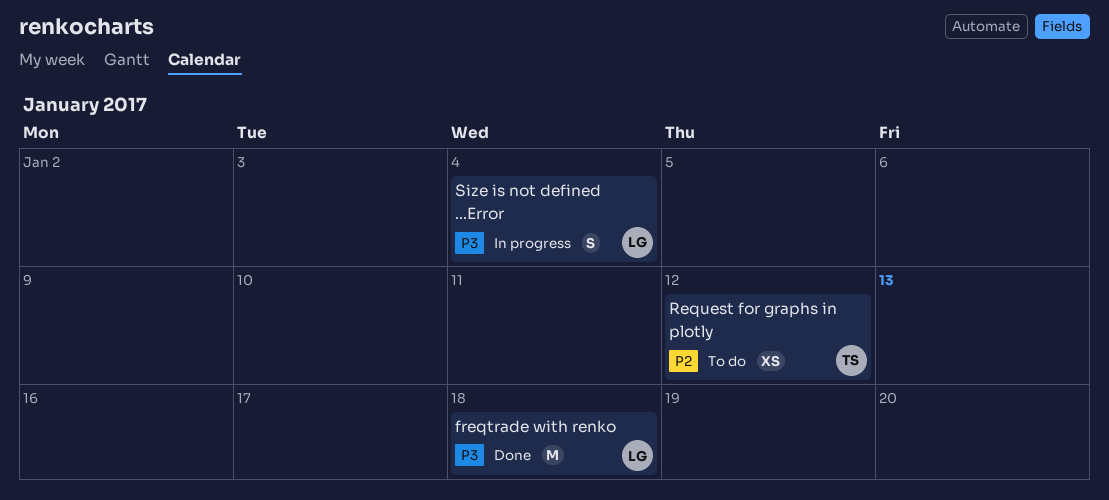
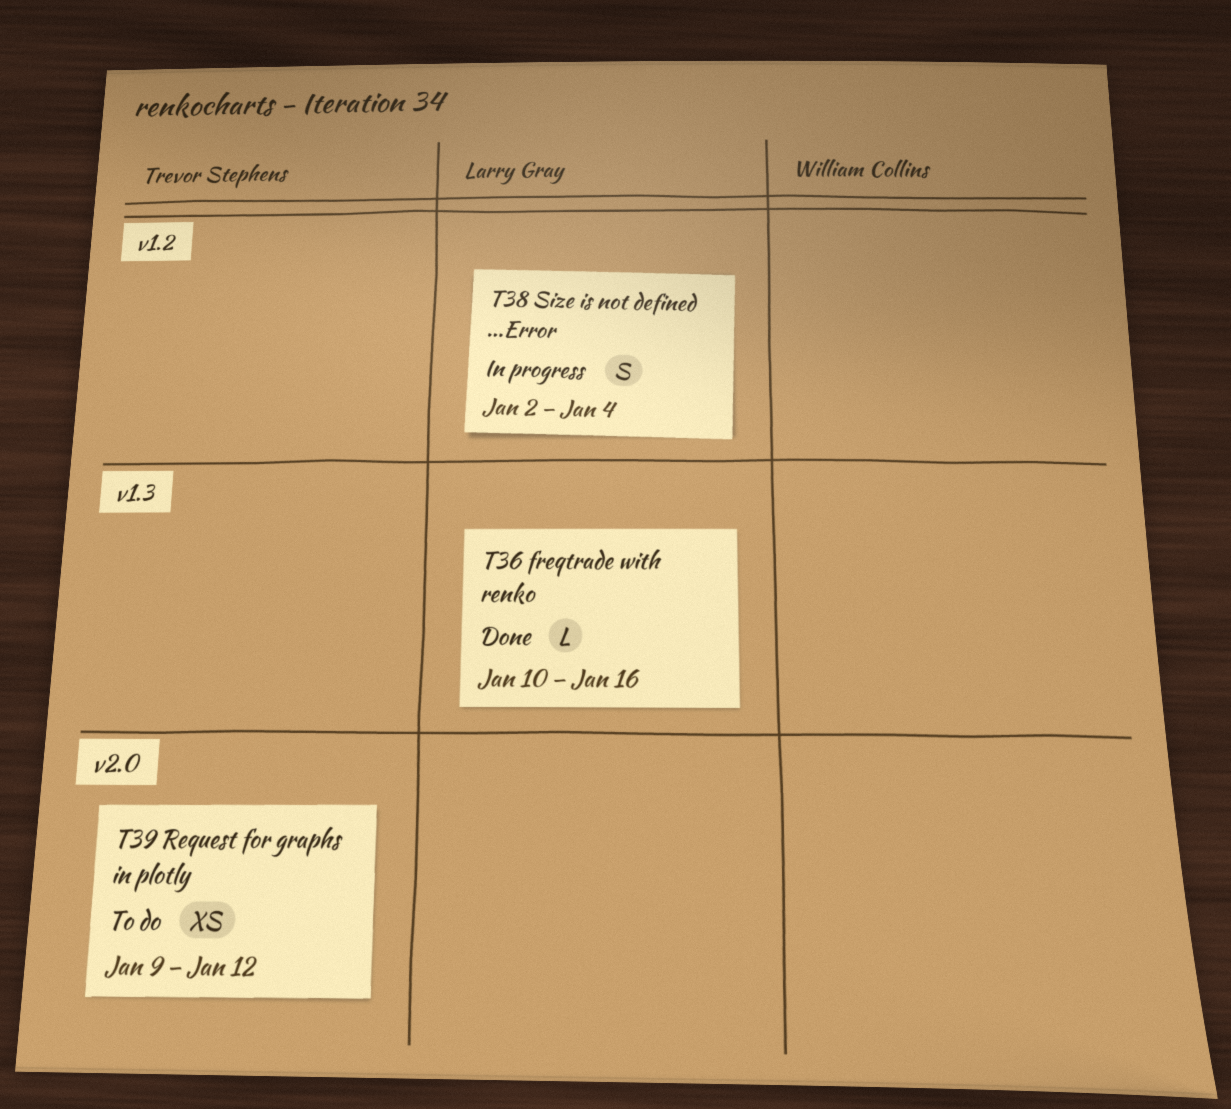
freqtrade with renko, estimate: M -> L
freqtrade with renko, due: Jan 18 -> Jan 16

